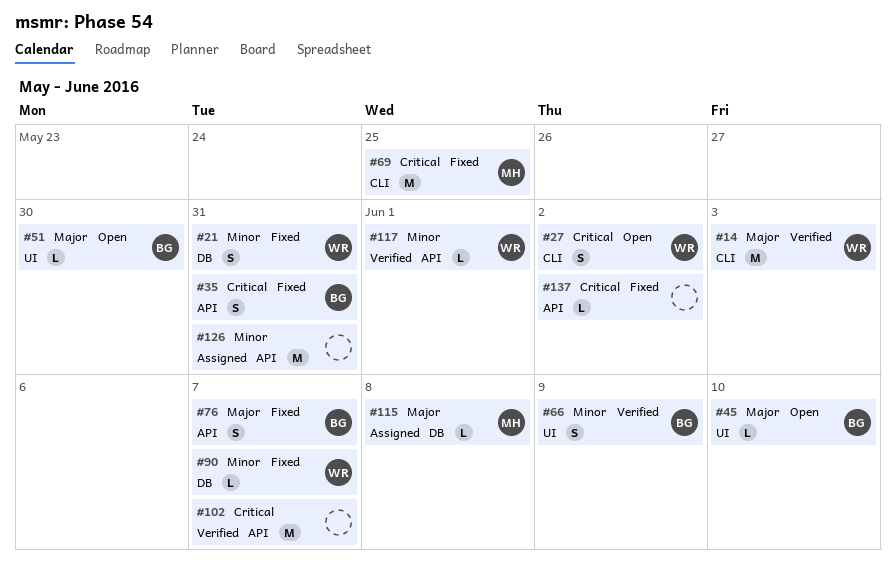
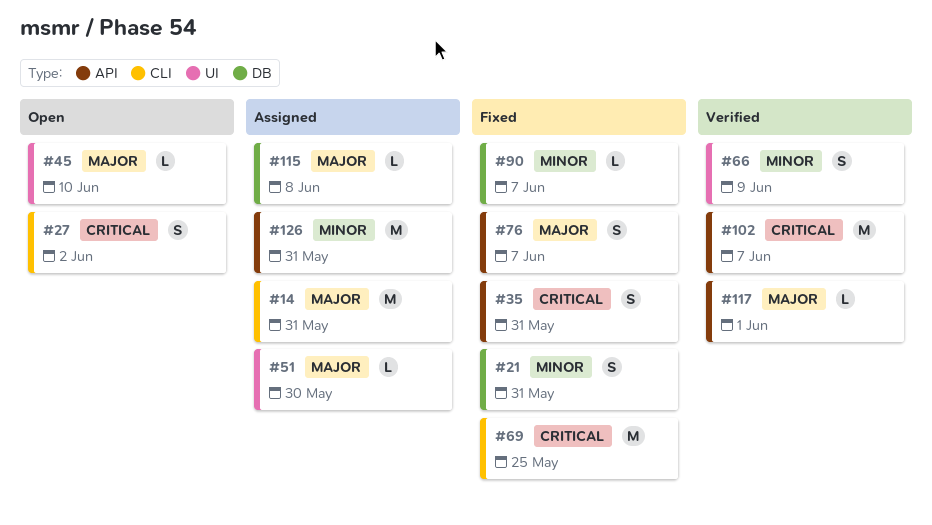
#14, status: Verified -> Assigned
#14, due: Jun 3 -> May 31
#51, status: Open -> Assigned
#117, priority: Minor -> Major
#137: present -> none

